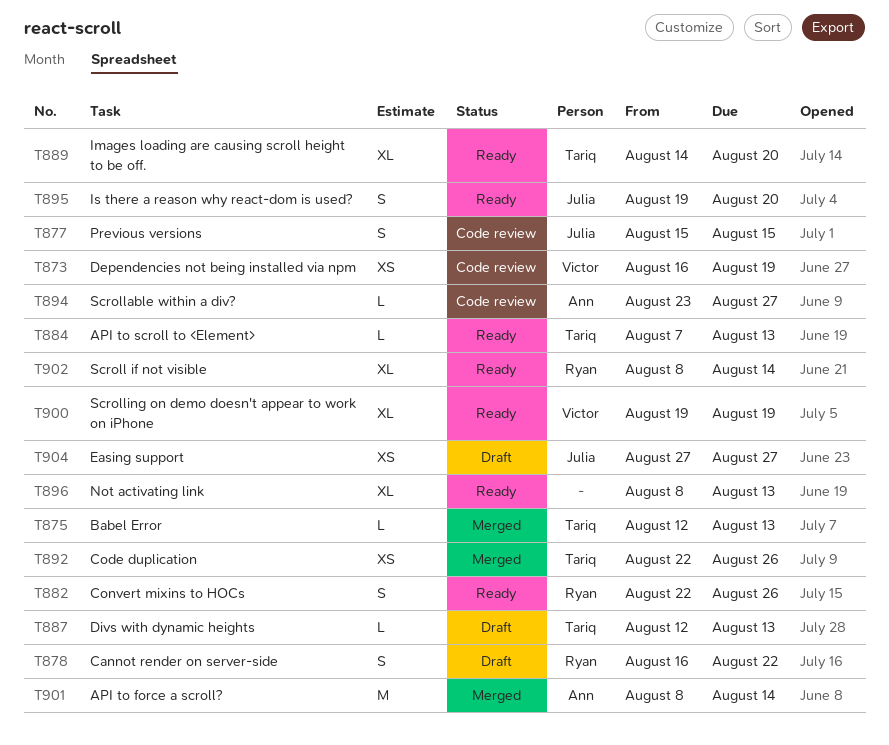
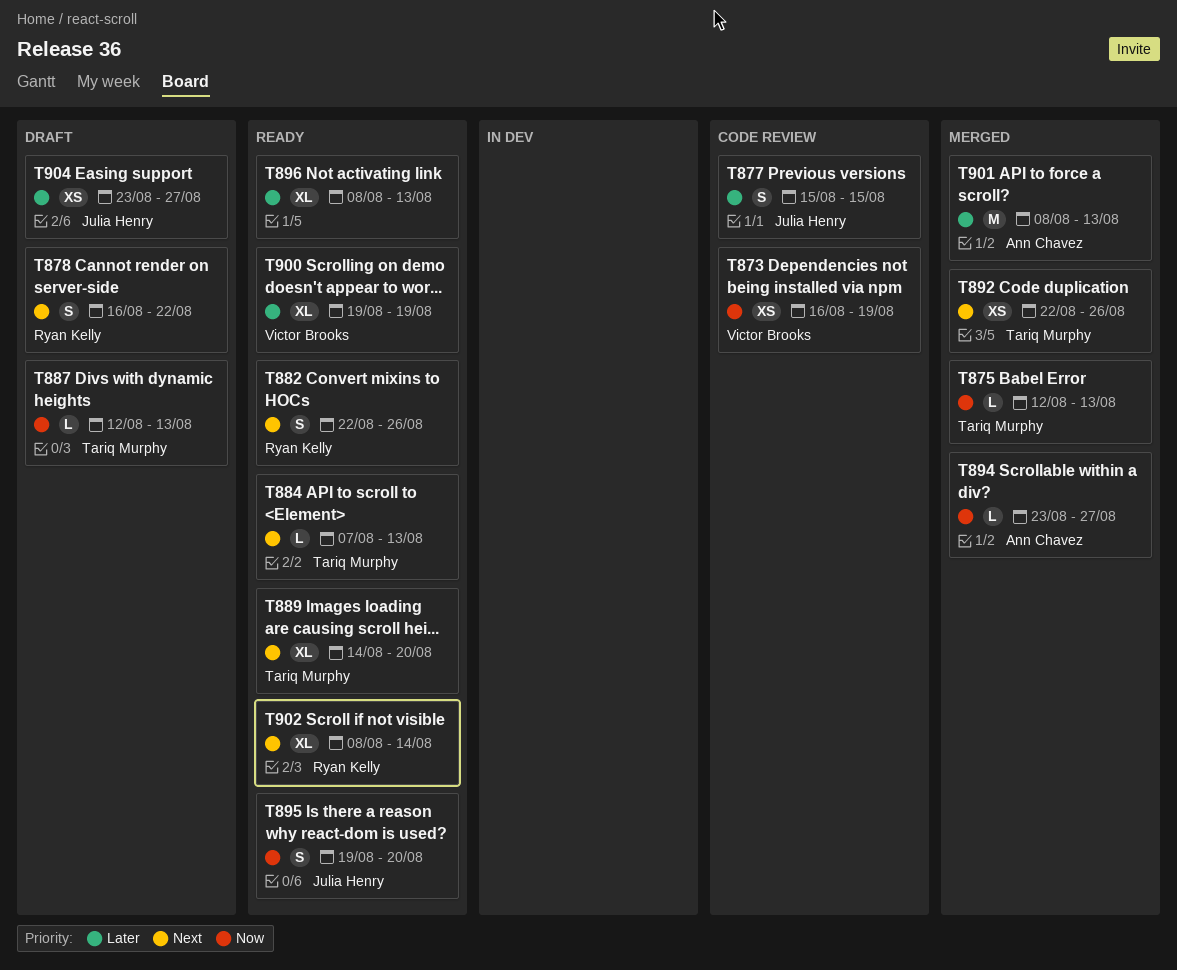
T894, status: Code review -> Merged
T901, due: Aug 14 -> Aug 13
T904, start: Aug 27 -> Aug 23

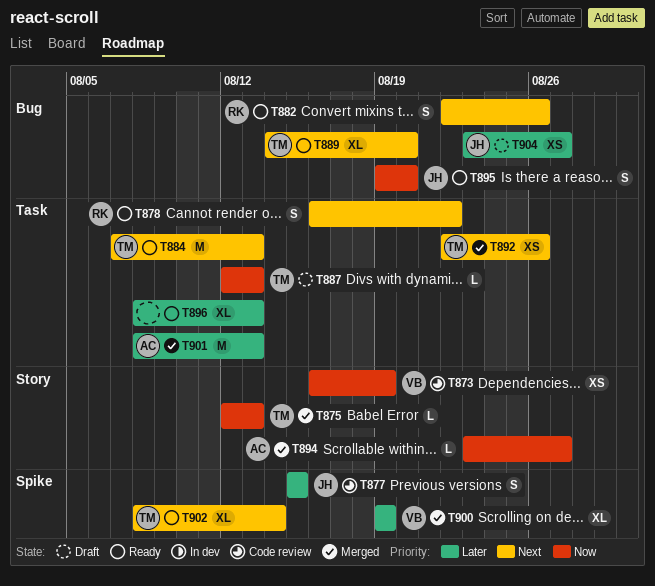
T878, status: Draft -> Ready
T884, estimate: L -> M
T900, status: Ready -> Merged
T902, owner: Ryan Kelly -> Tariq Murphy

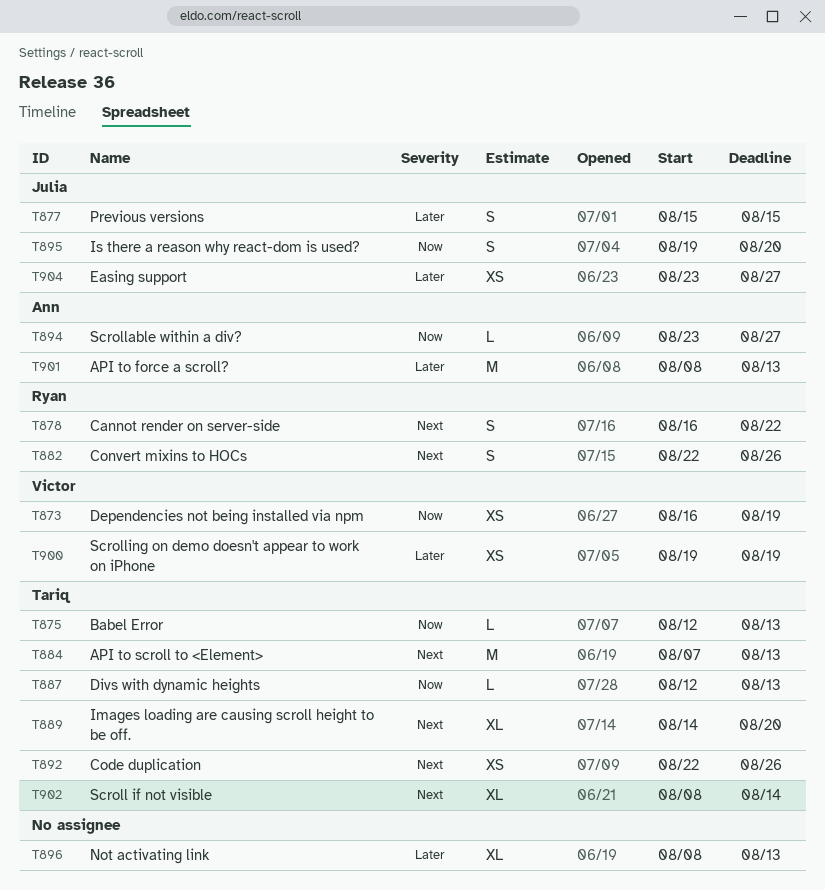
T900, estimate: XL -> XS

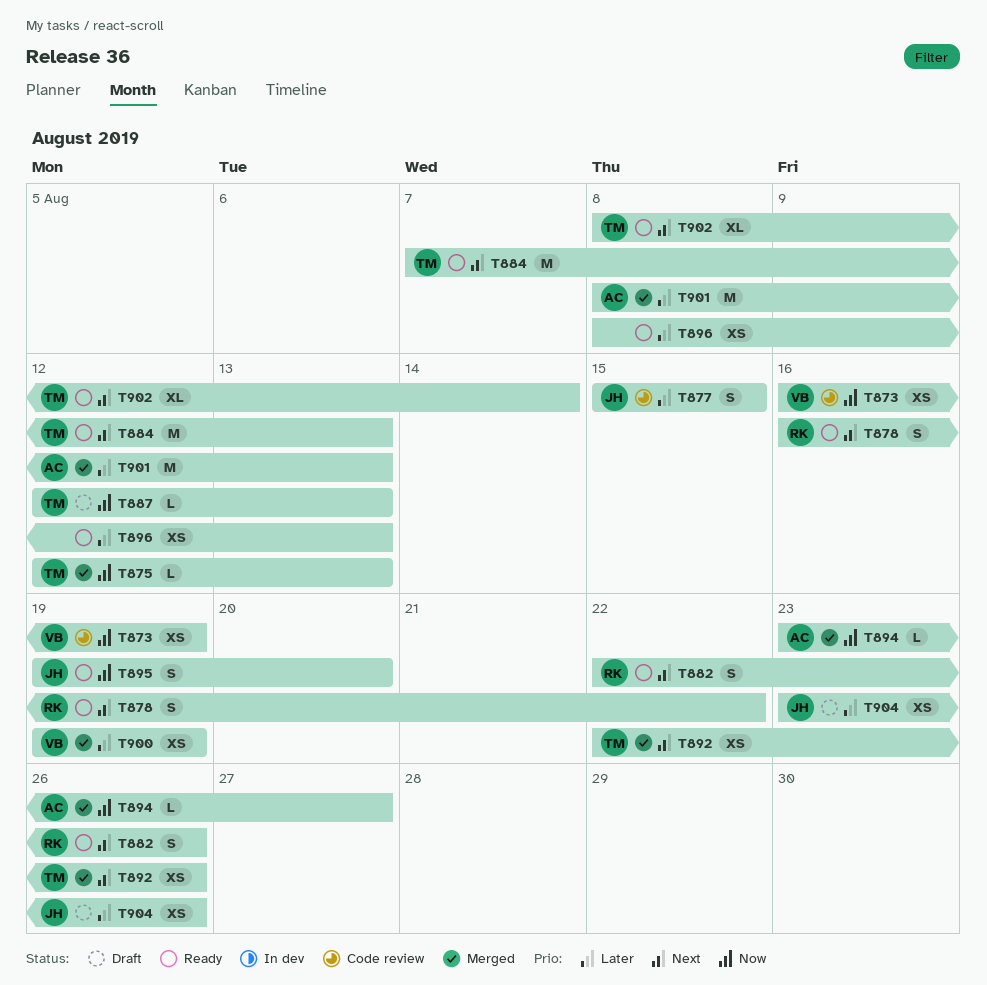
T889: present -> none
T896, estimate: XL -> XS
T904, due: Aug 27 -> Aug 26

